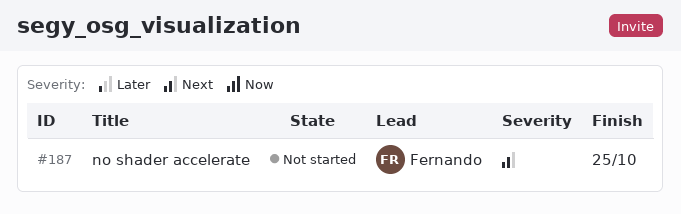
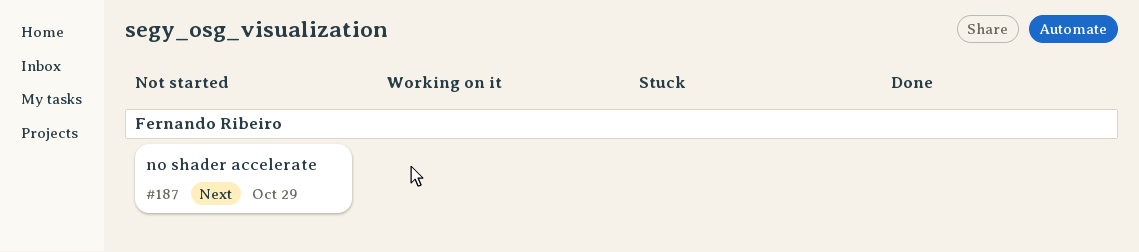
#187, due: Oct 25 -> Oct 29

